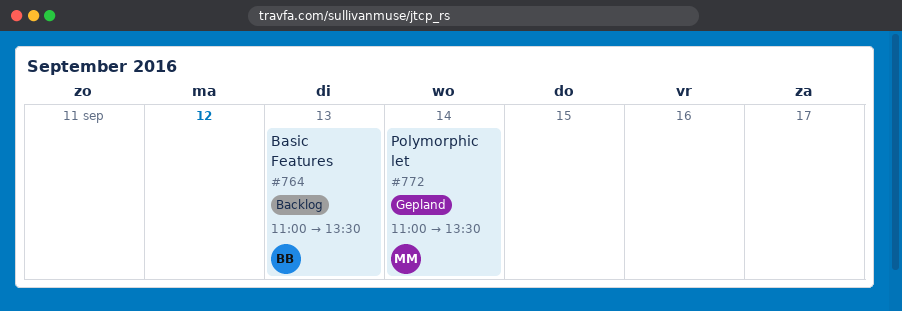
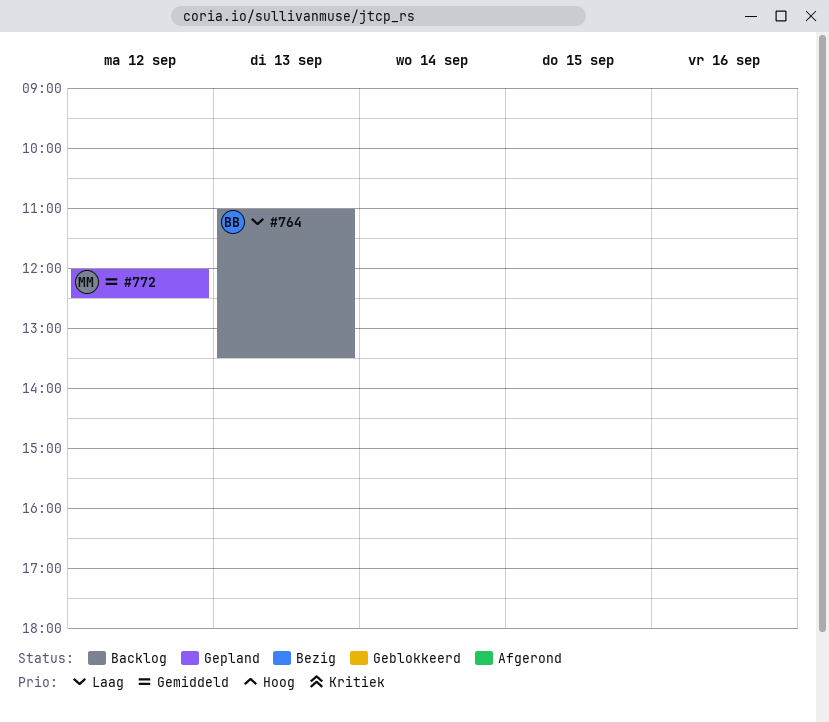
#772, day: Sep 14 -> Sep 12
#772, begins: 11:00 -> 12:00
#772, ends: 13:30 -> 12:30

